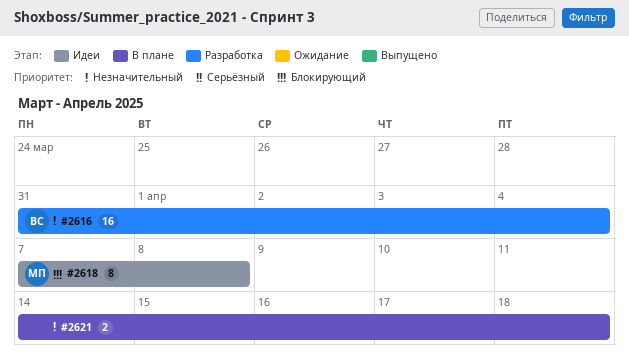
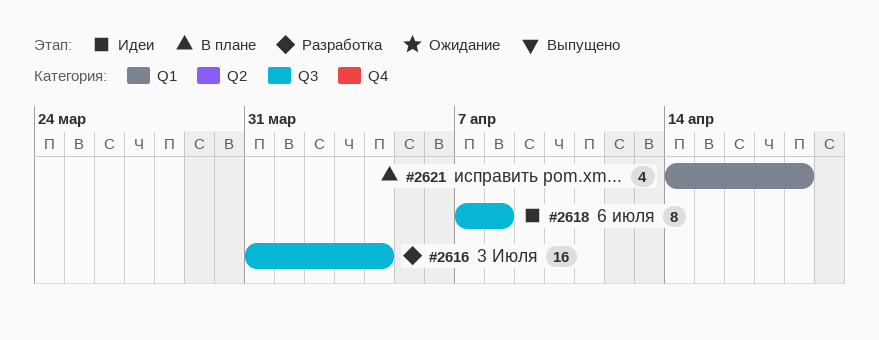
#2621, estimate: 2 -> 4

